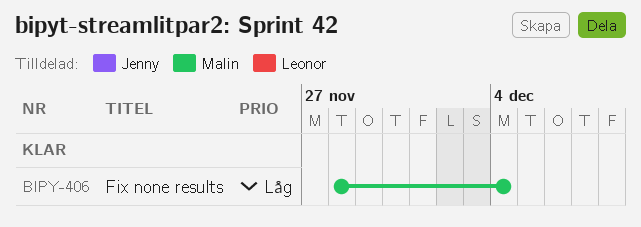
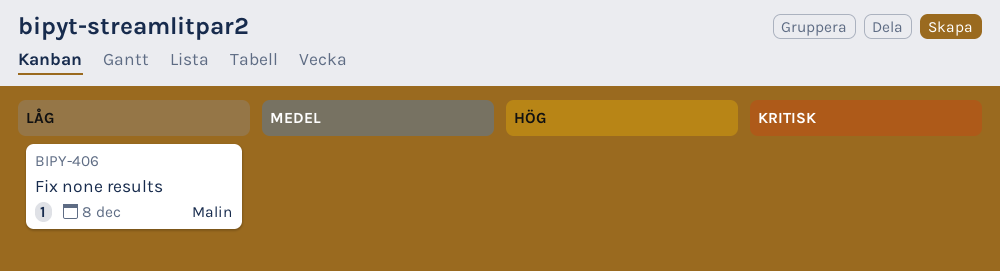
BIPY-406, due: Dec 4 -> Dec 8

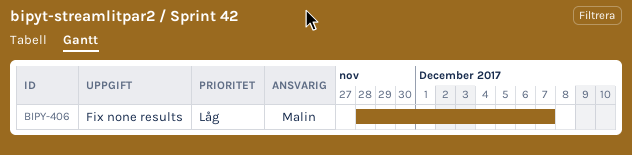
BIPY-406, due: Dec 8 -> Dec 7

